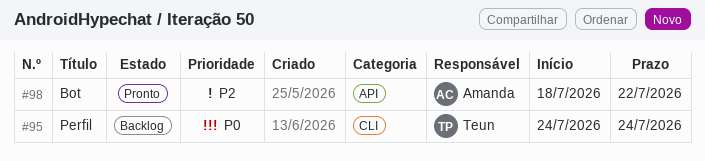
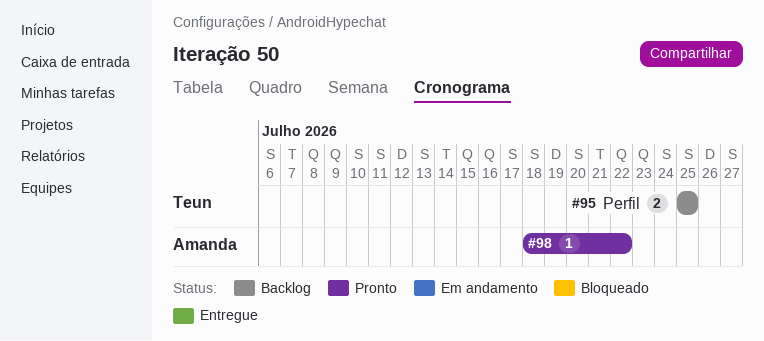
#95, start: Jul 24 -> Jul 25
#95, due: Jul 24 -> Jul 25

